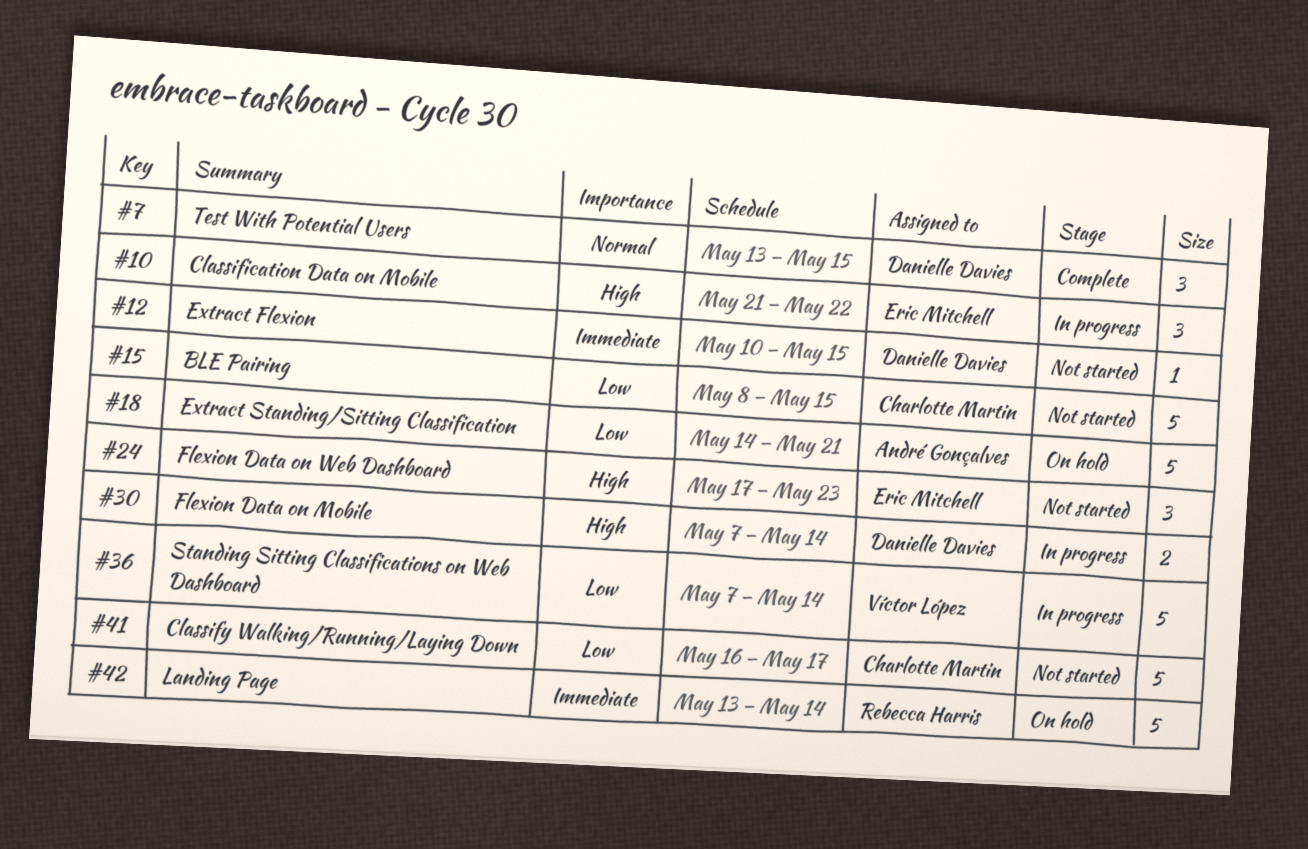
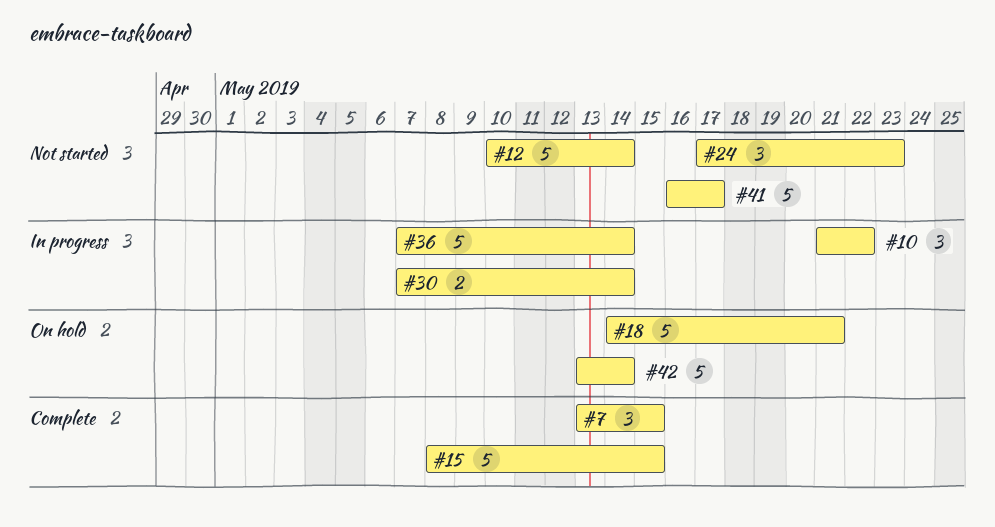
#12, estimate: 1 -> 5
#12, due: May 15 -> May 14
#15, status: Not started -> Complete

